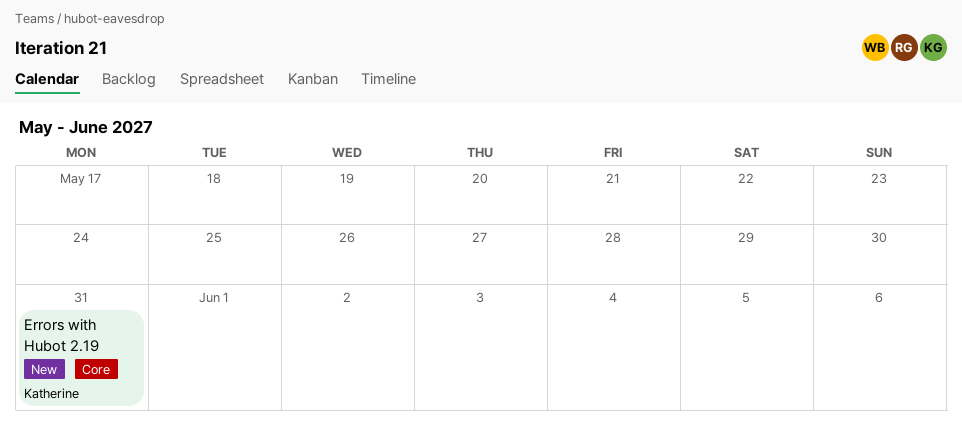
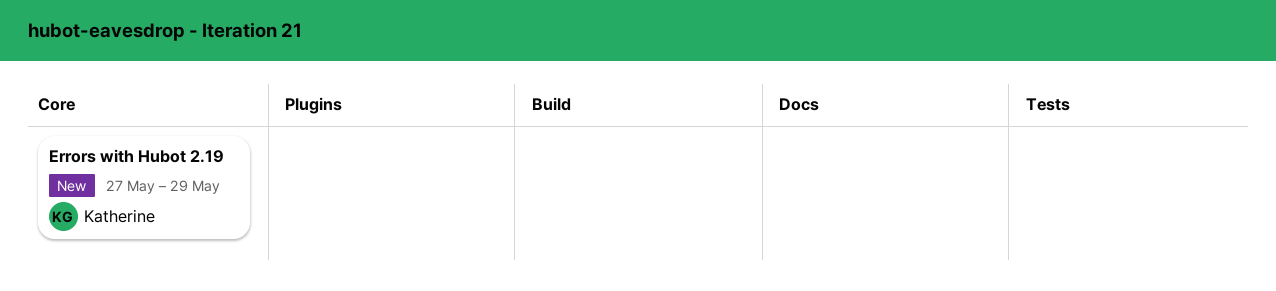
Errors with Hubot 2.19, due: May 31 -> May 29

